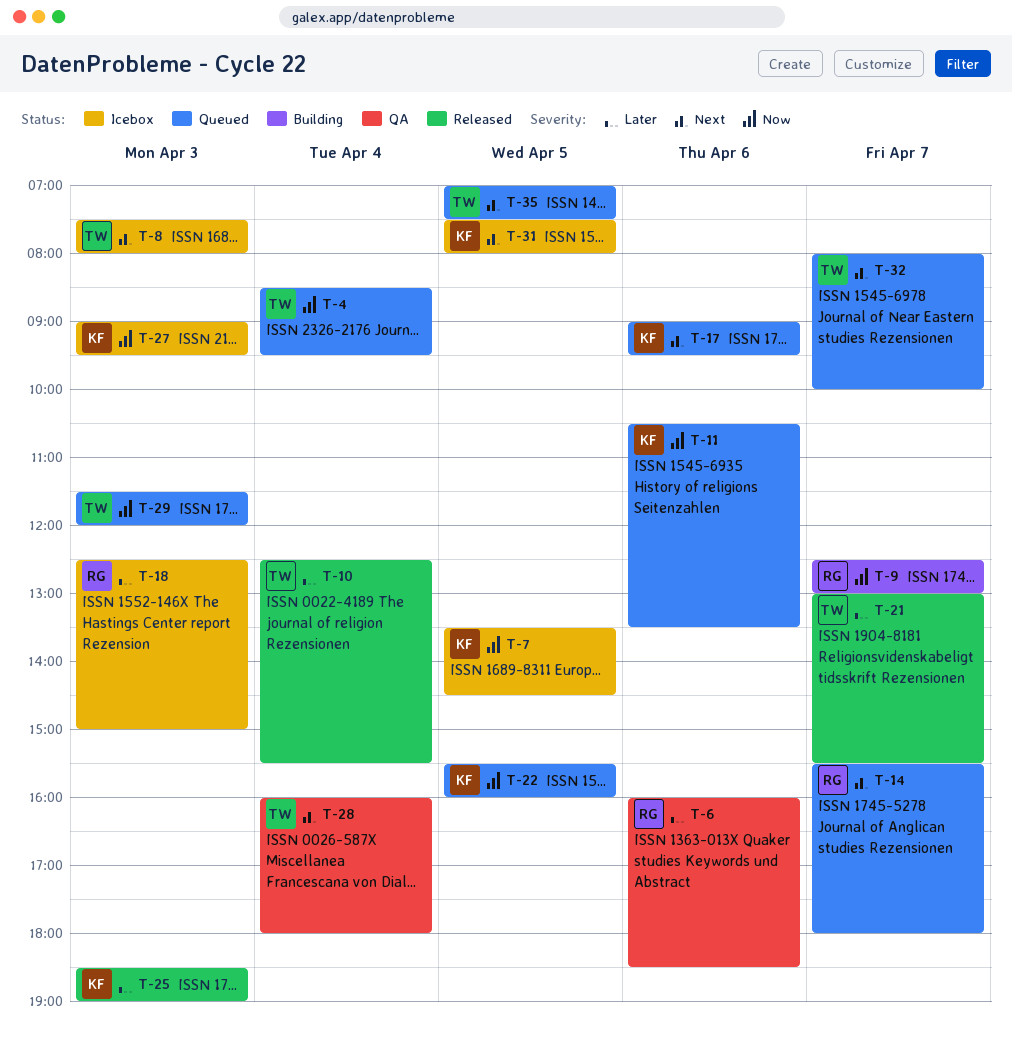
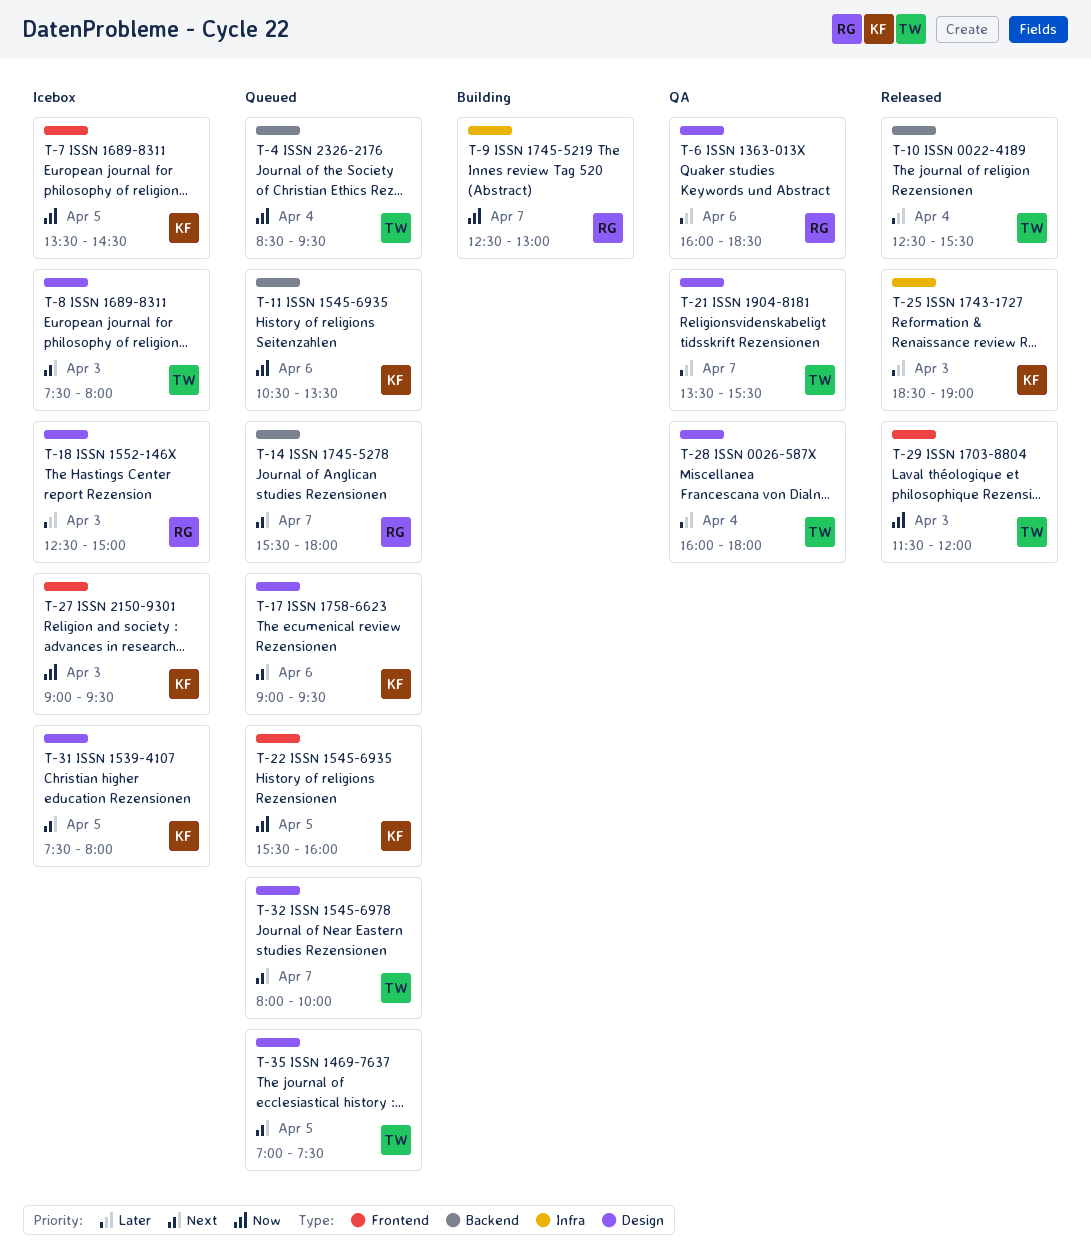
T-21, status: Released -> QA
T-21, begins: 13:00 -> 13:30
T-28, priority: Next -> Later
T-29, status: Queued -> Released

